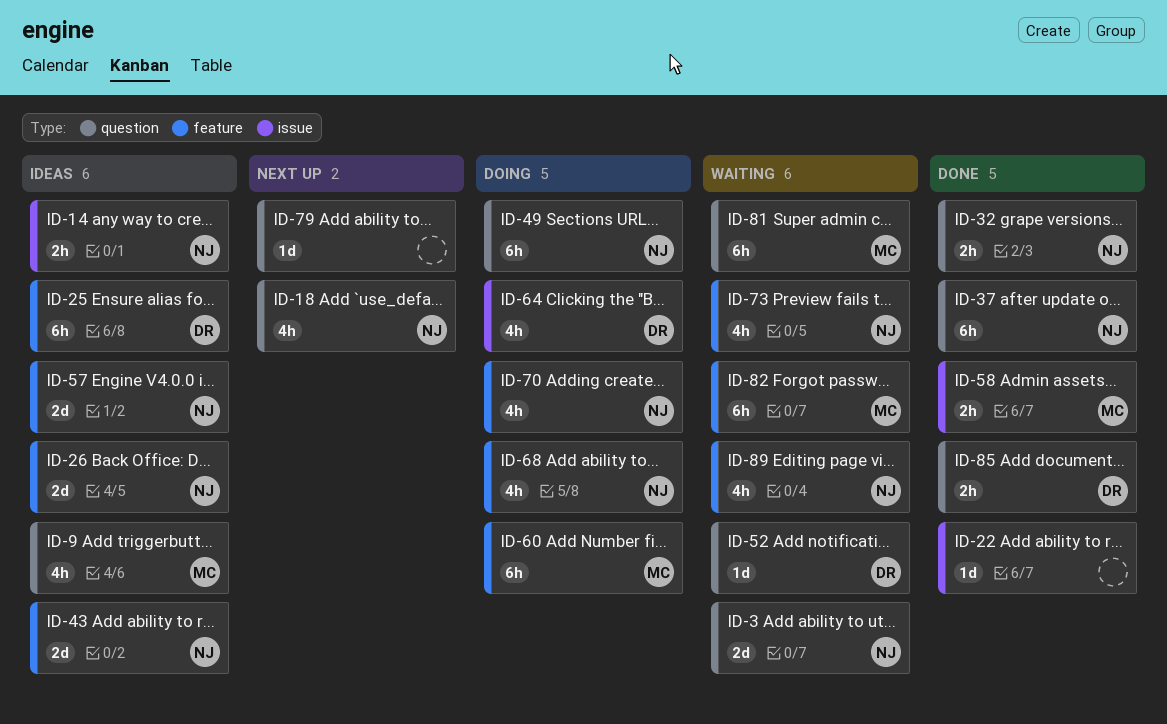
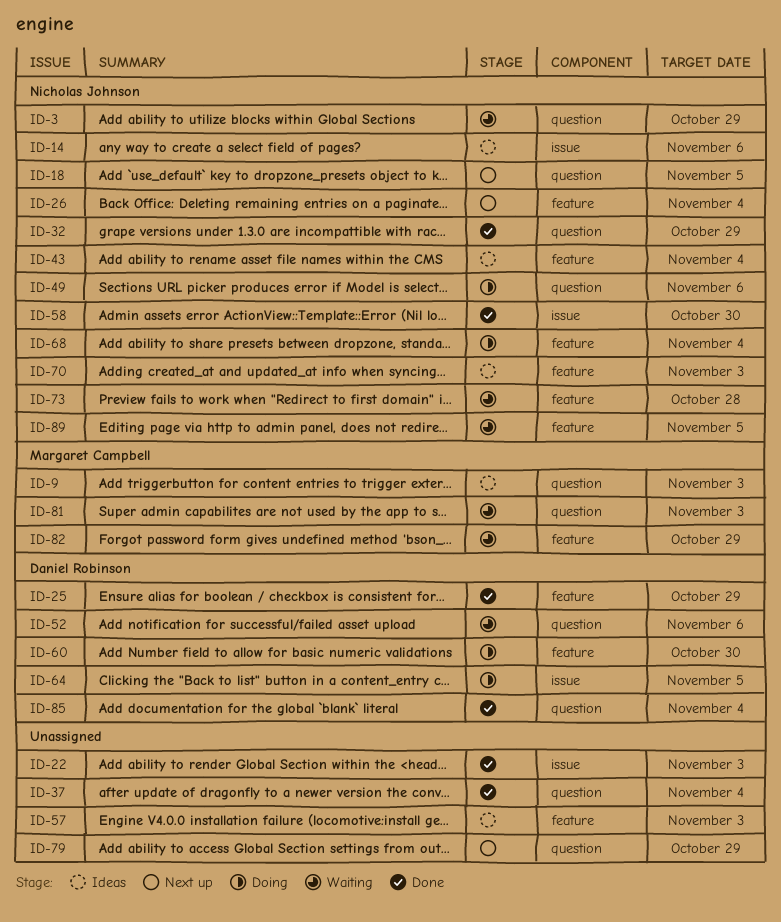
ID-25, status: Ideas -> Done
ID-26, status: Ideas -> Next up
ID-37, owner: Nicholas Johnson -> none
ID-57, owner: Nicholas Johnson -> none
ID-58, owner: Margaret Campbell -> Nicholas Johnson
ID-60, owner: Margaret Campbell -> Daniel Robinson
ID-70, status: Doing -> Ideas

